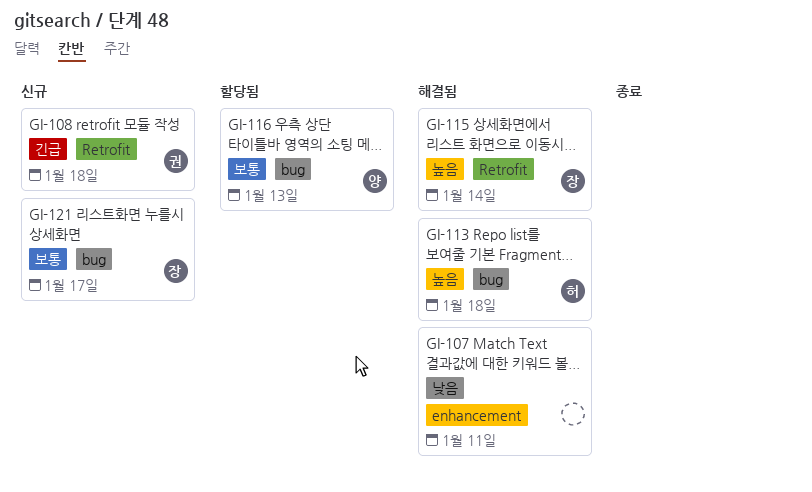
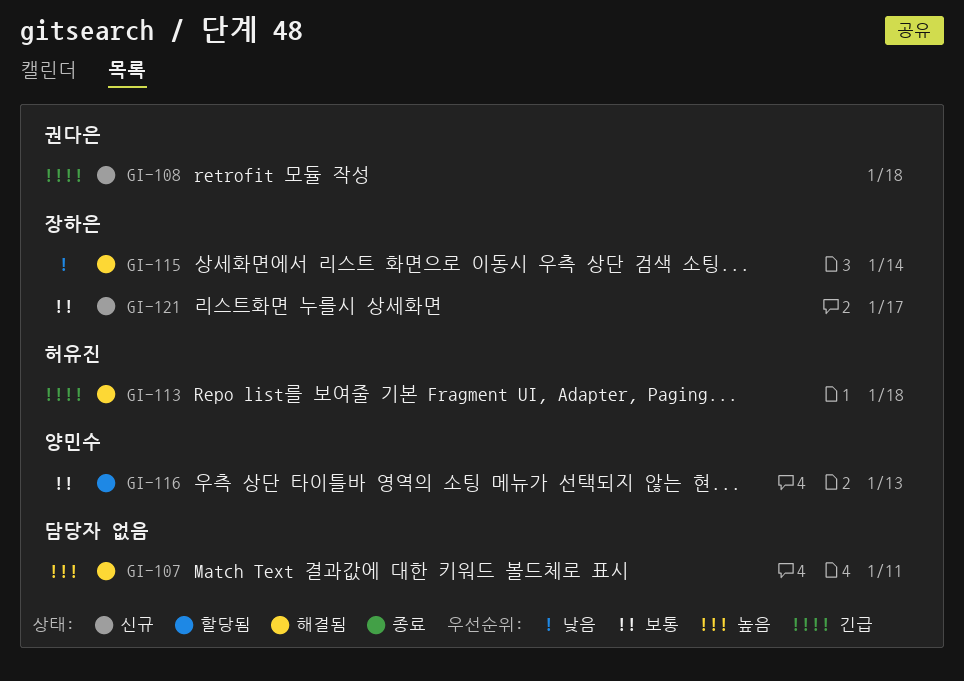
GI-107, priority: 낮음 -> 높음
GI-113, priority: 높음 -> 긴급
GI-115, priority: 높음 -> 낮음

